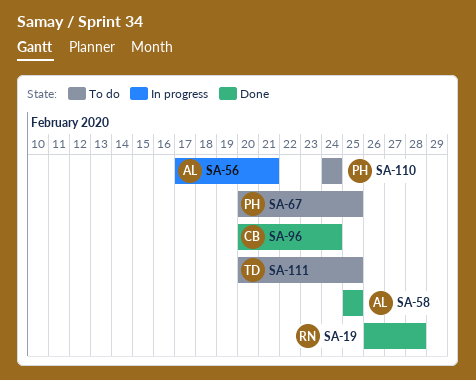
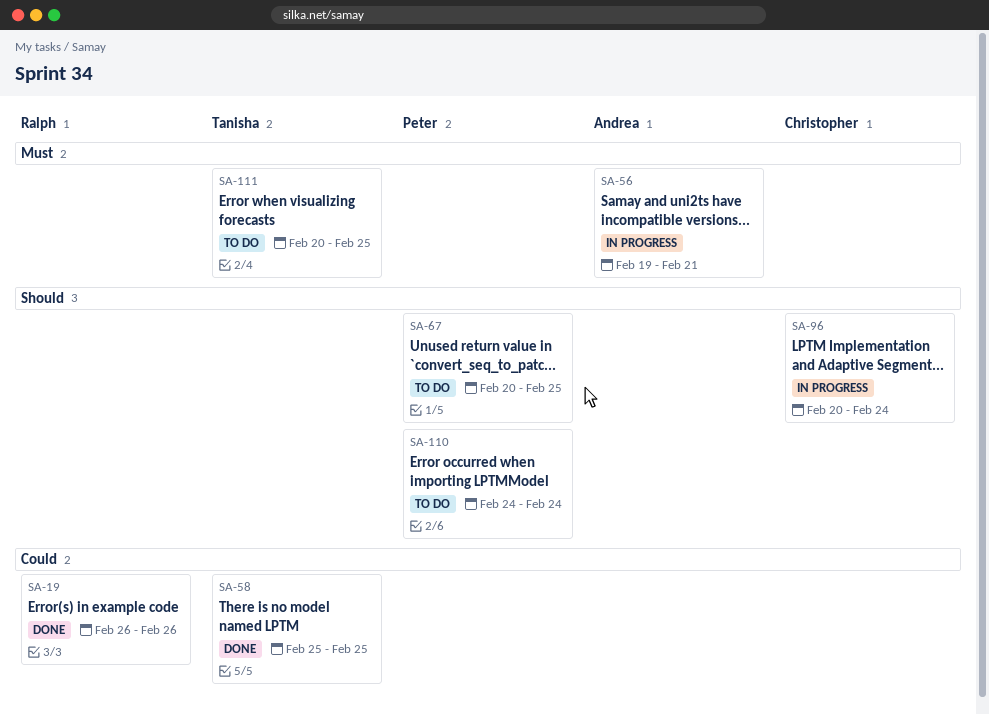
SA-19, due: Feb 28 -> Feb 26
SA-56, start: Feb 17 -> Feb 19
SA-58, owner: Andrea -> Tanisha
SA-96, status: Done -> In progress

